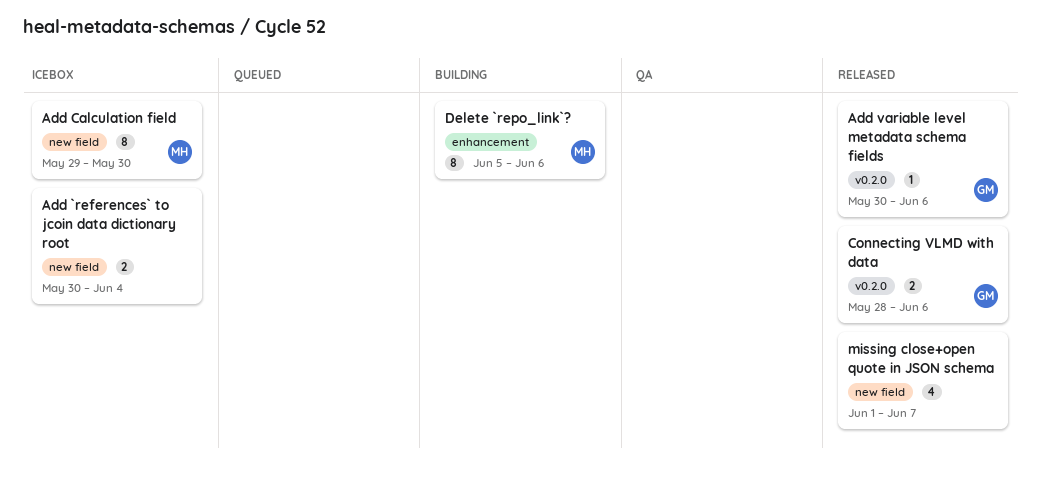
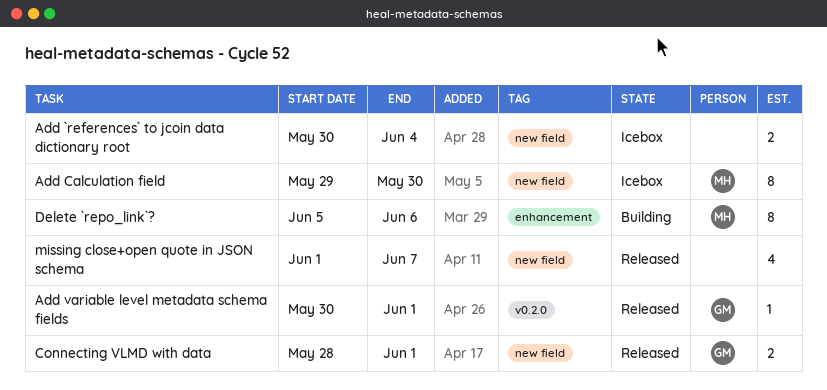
Add variable level metadata schema fields, due: Jun 6 -> Jun 1
Connecting VLMD with data, label: v0.2.0 -> new field
Connecting VLMD with data, due: Jun 6 -> Jun 1

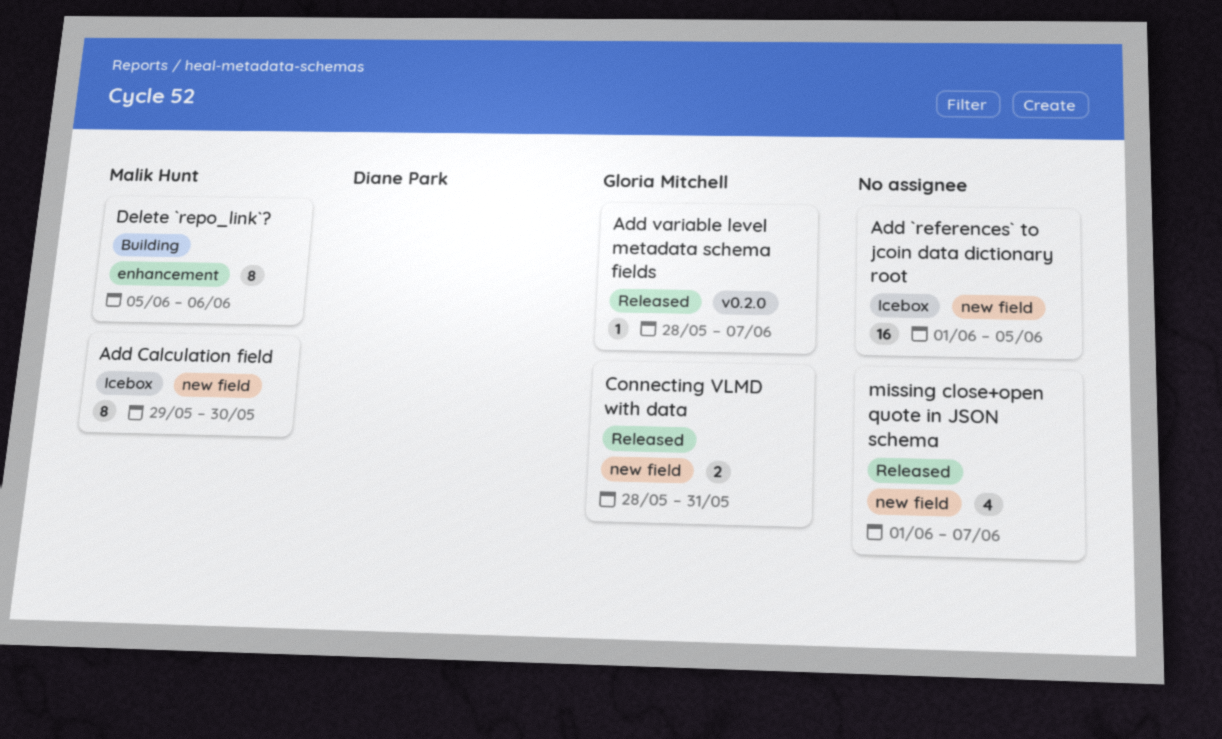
Add `references` to jcoin data dictionary root, estimate: 2 -> 16
Add `references` to jcoin data dictionary root, start: May 30 -> Jun 1
Add `references` to jcoin data dictionary root, due: Jun 4 -> Jun 5
Add variable level metadata schema fields, start: May 30 -> May 28
Add variable level metadata schema fields, due: Jun 1 -> Jun 7
Connecting VLMD with data, due: Jun 1 -> May 31

